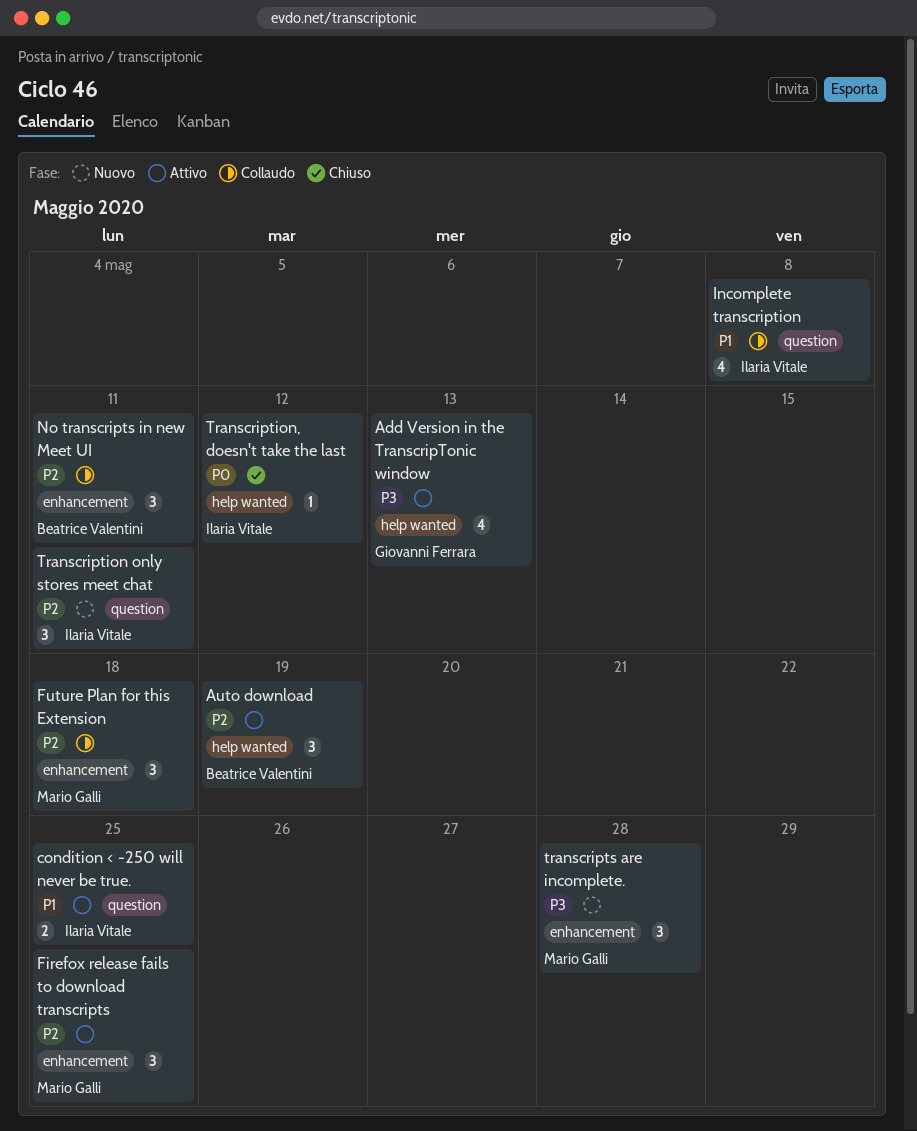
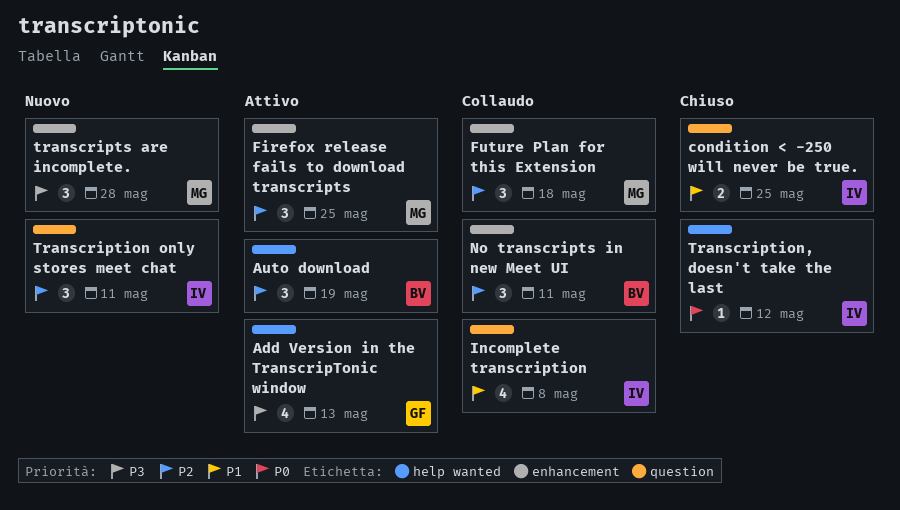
condition < -250 will never be true., status: Attivo -> Chiuso

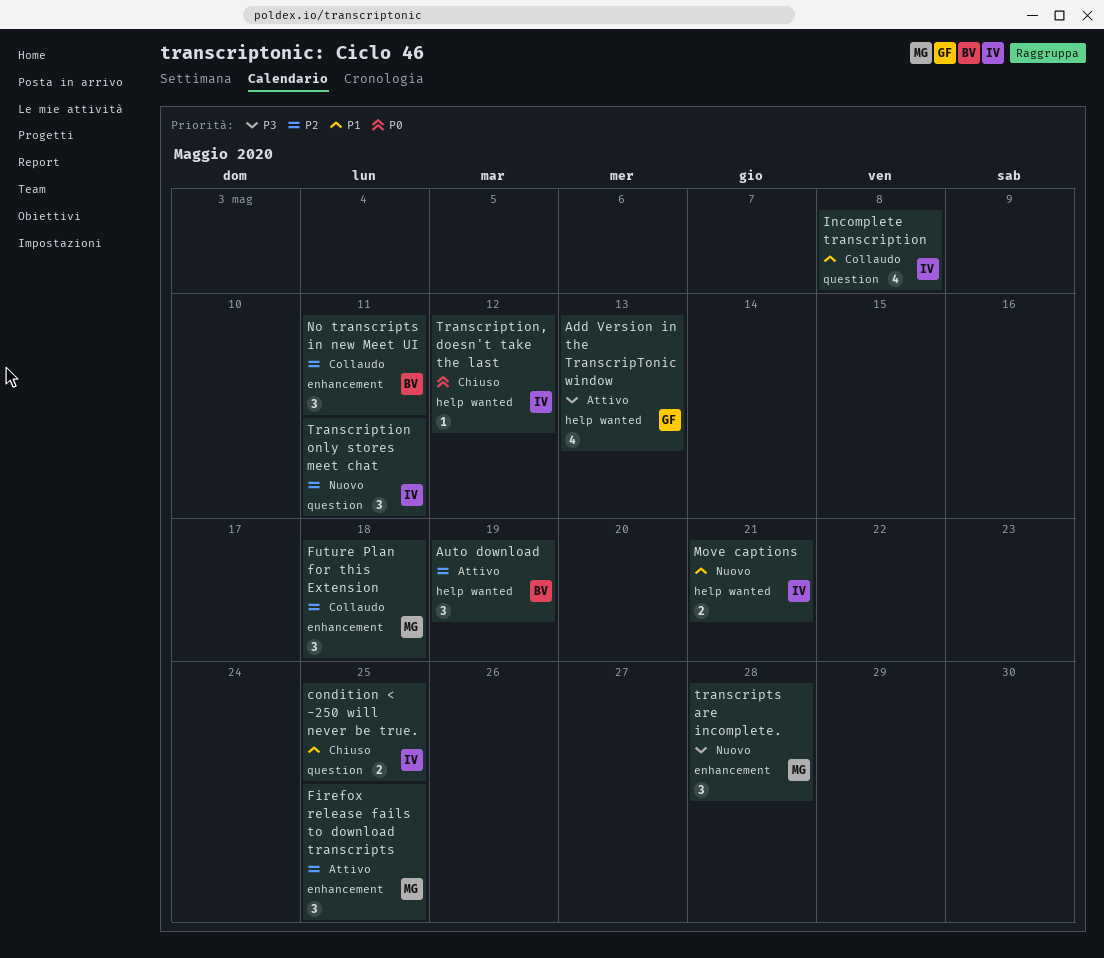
Move captions: none -> present

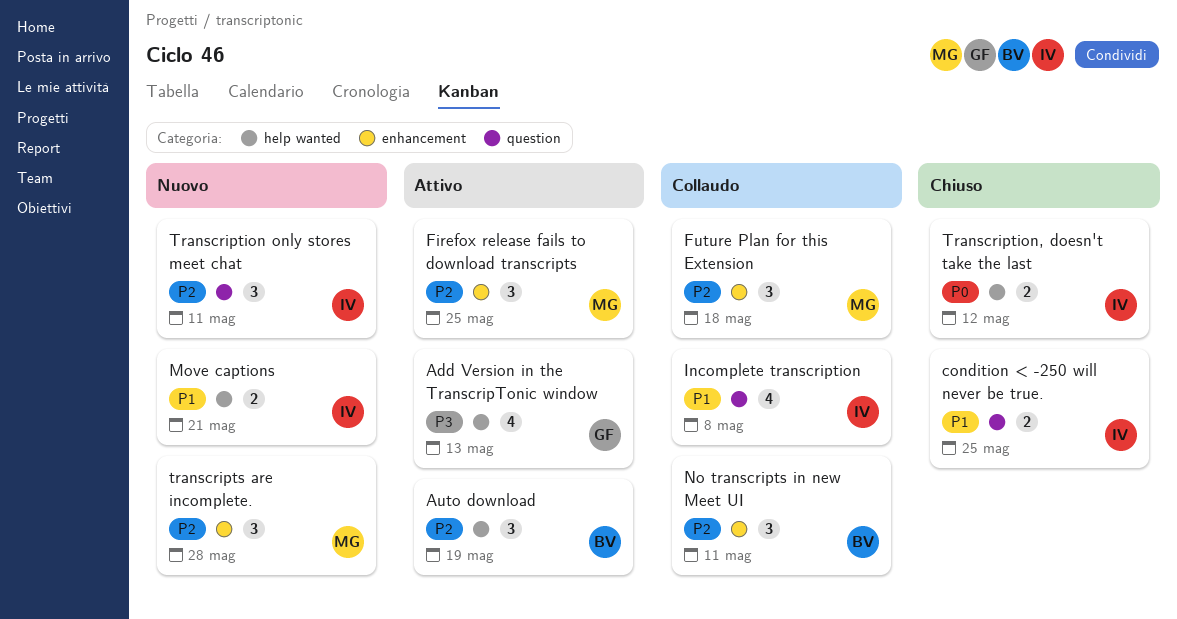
Transcription, doesn't take the last, estimate: 1 -> 2
transcripts are incomplete., priority: P3 -> P2

